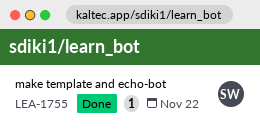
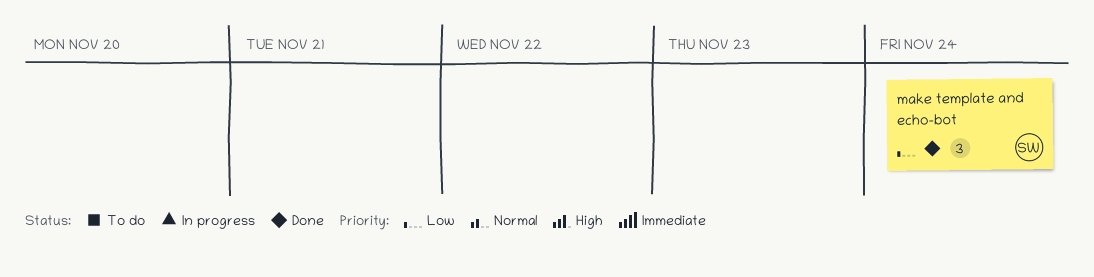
make template and echo-bot, estimate: 1 -> 3
make template and echo-bot, due: Nov 22 -> Nov 24

